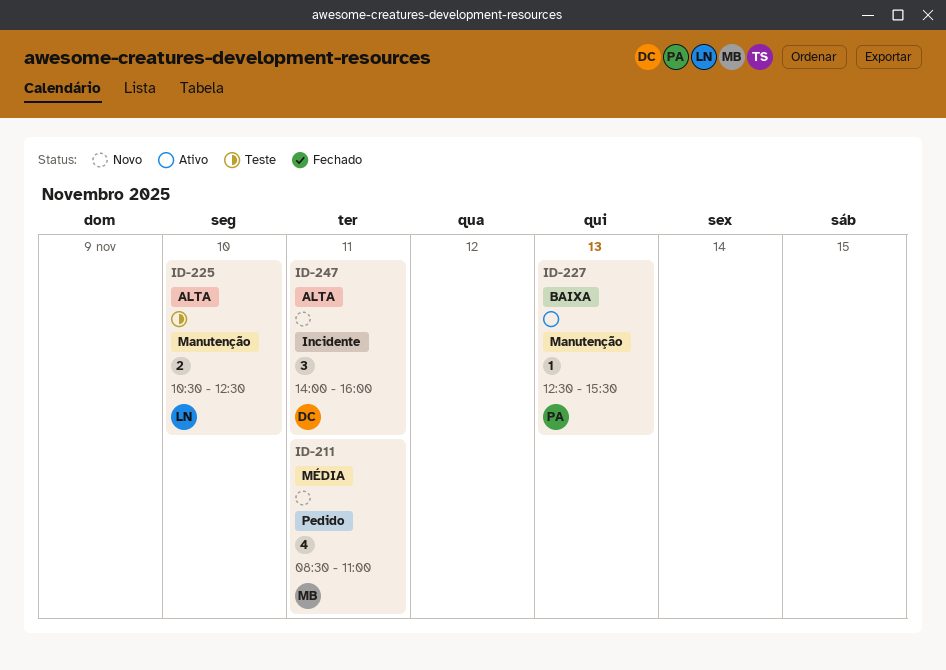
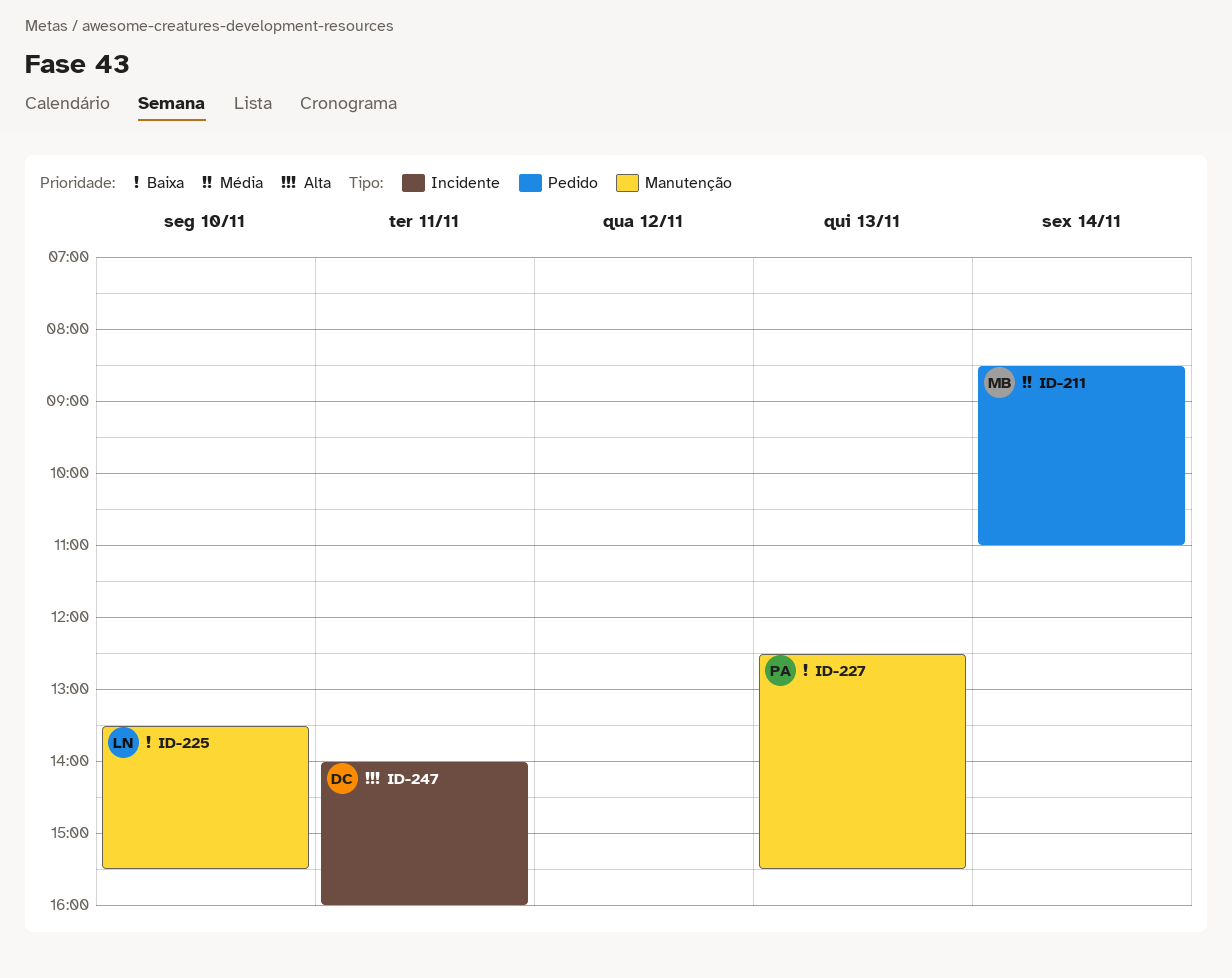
ID-211, day: Nov 11 -> Nov 14
ID-225, priority: Alta -> Baixa
ID-225, begins: 10:30 -> 13:30
ID-225, ends: 12:30 -> 15:30

